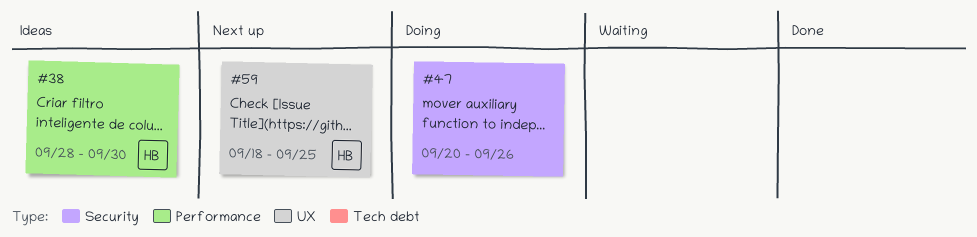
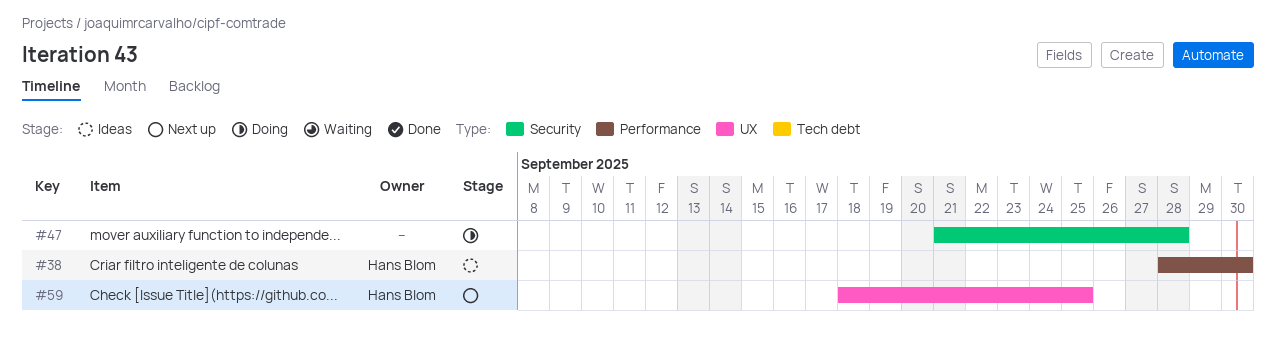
#47, start: Sep 20 -> Sep 21
#47, due: Sep 26 -> Sep 28

